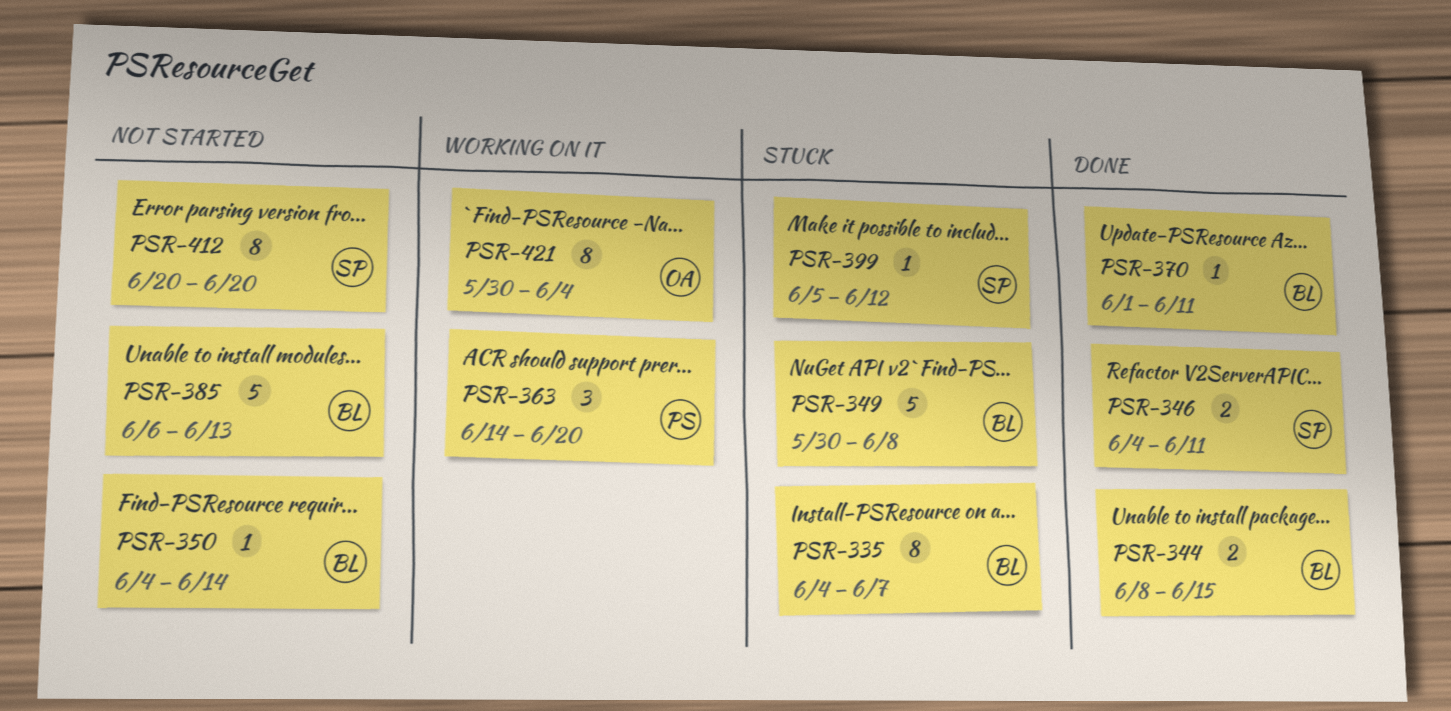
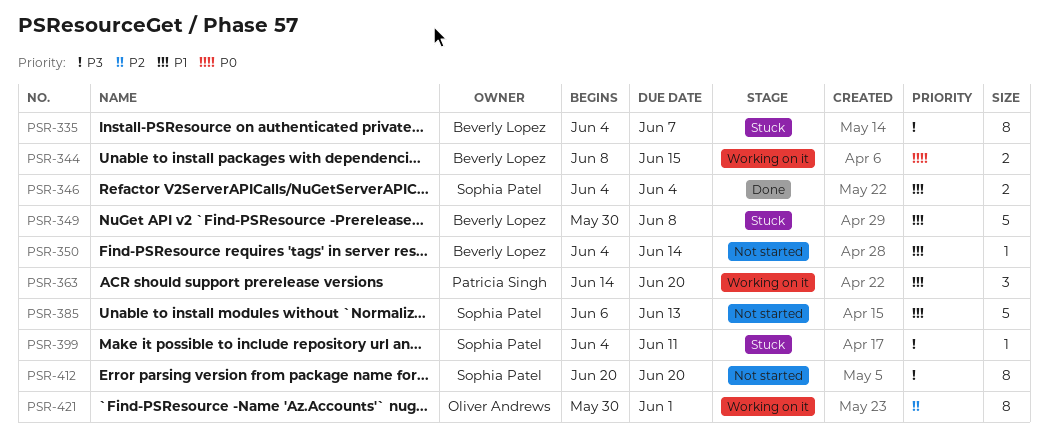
PSR-344, status: Done -> Working on it
PSR-346, due: Jun 11 -> Jun 4
PSR-370: present -> none
PSR-385, owner: Beverly Lopez -> Sophia Patel
PSR-399, start: Jun 5 -> Jun 4
PSR-399, due: Jun 12 -> Jun 11
PSR-421, due: Jun 4 -> Jun 1

